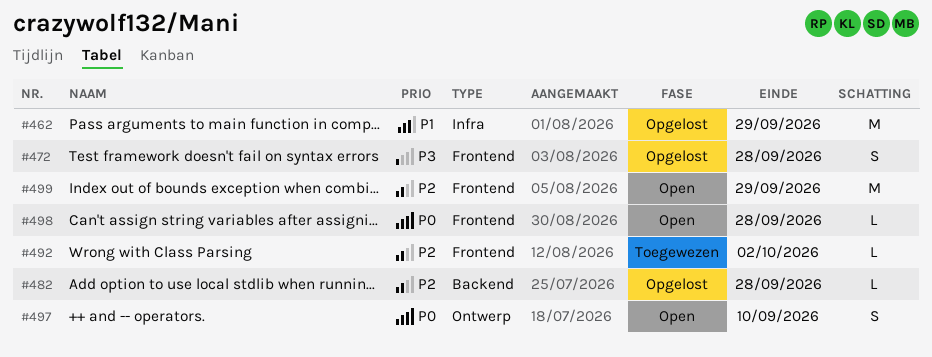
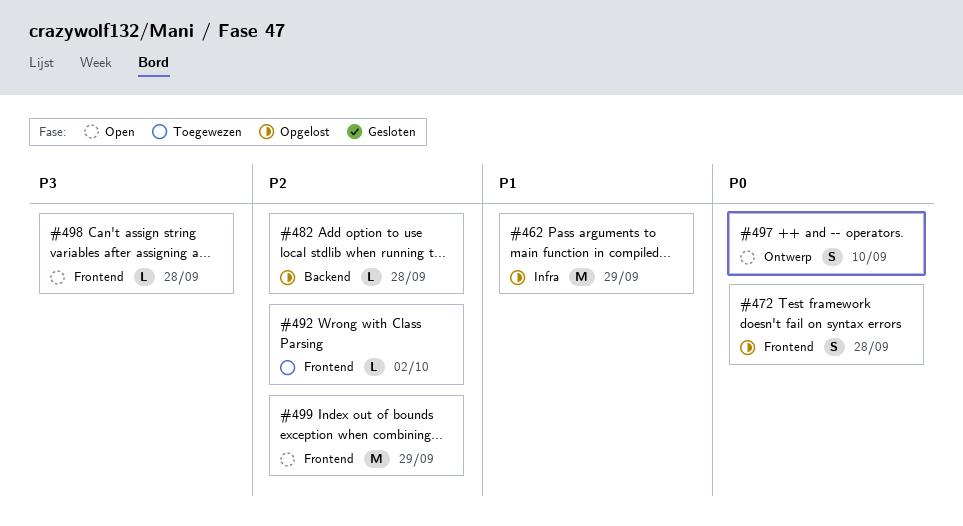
#472, priority: P3 -> P0
#498, priority: P0 -> P3

